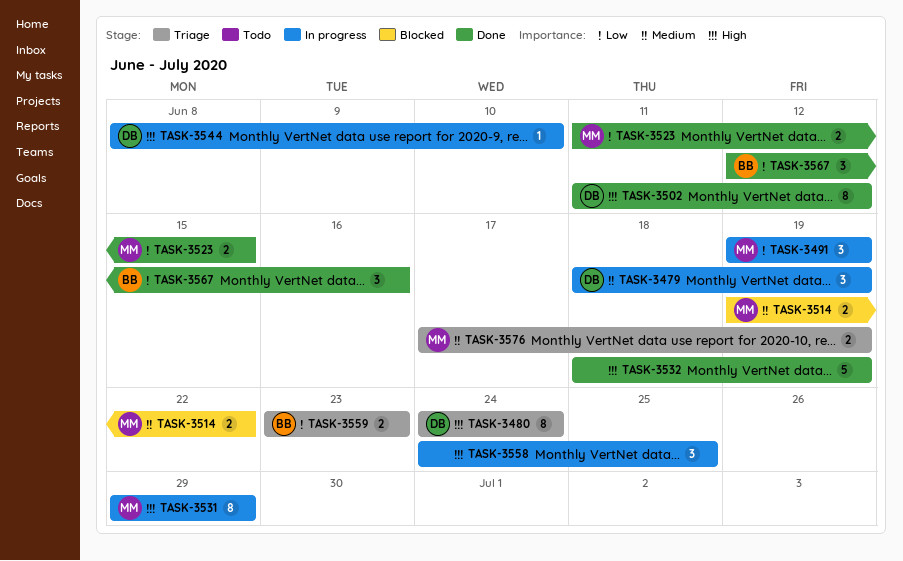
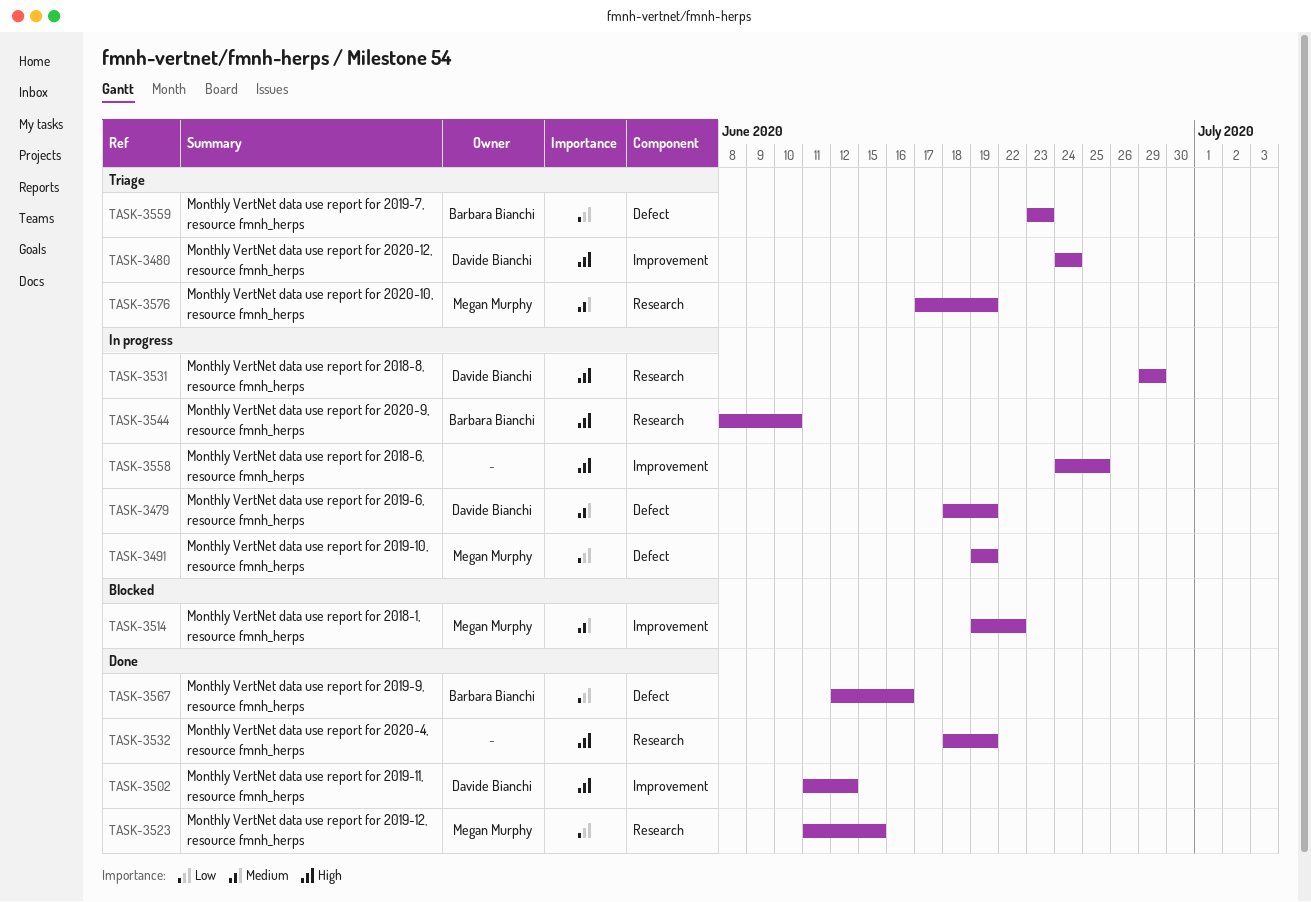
TASK-3531, owner: Megan Murphy -> Davide Bianchi
TASK-3544, owner: Davide Bianchi -> Barbara Bianchi

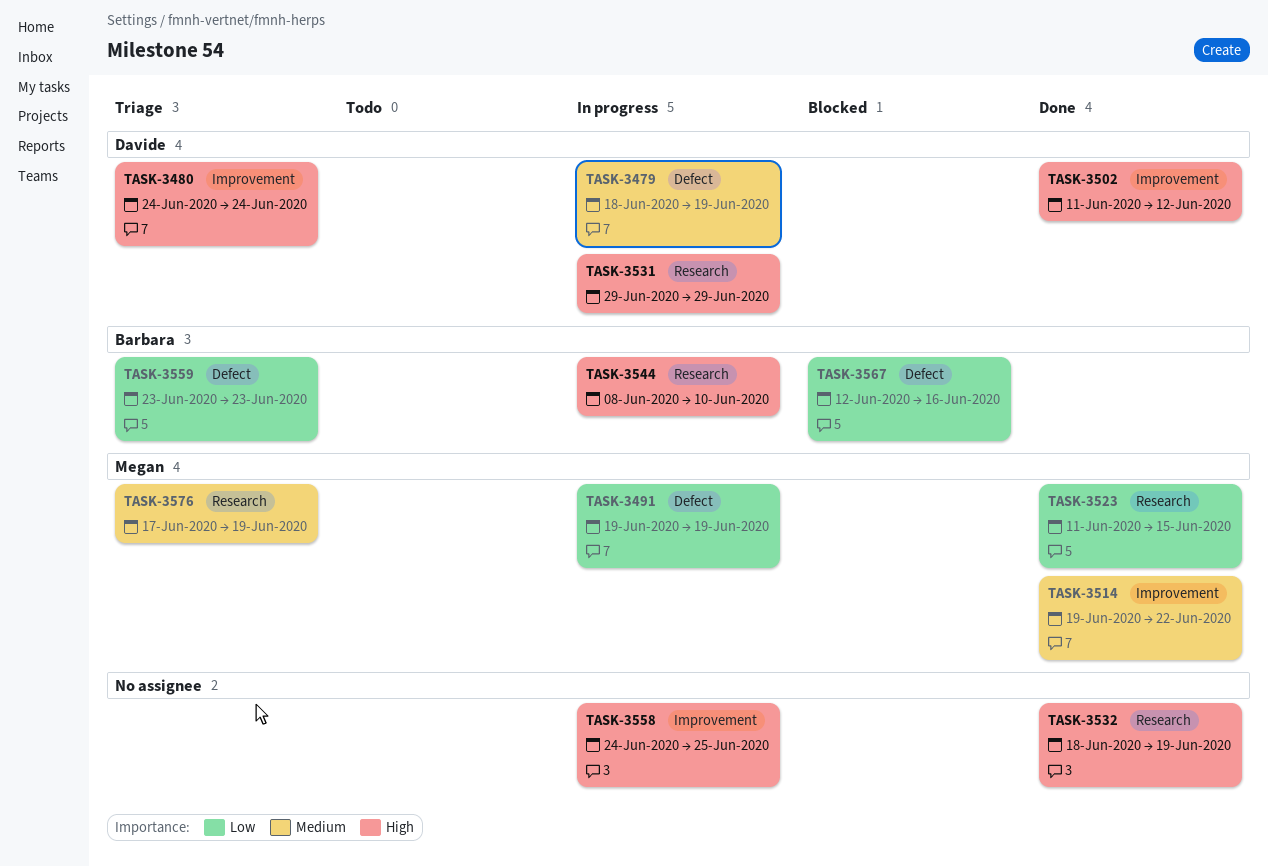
TASK-3514, status: Blocked -> Done
TASK-3567, status: Done -> Blocked

